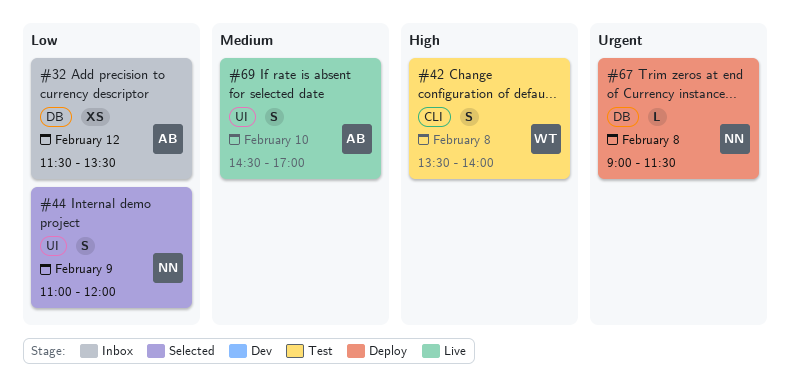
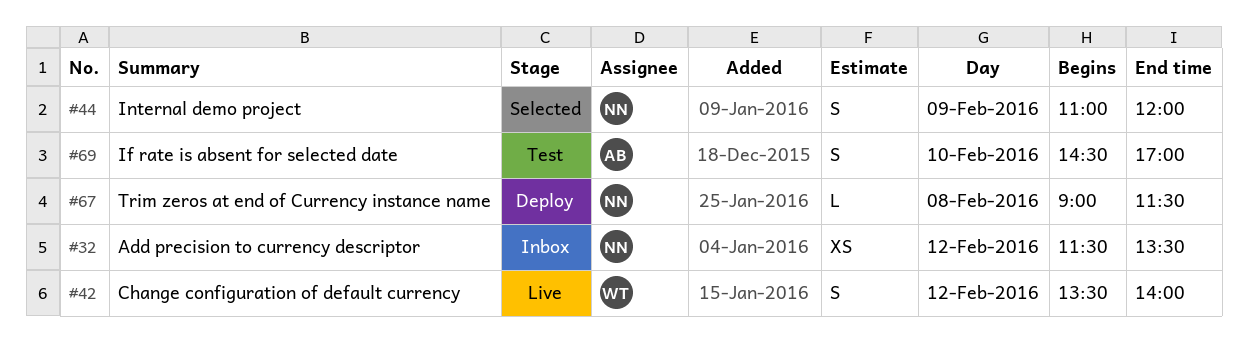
#32, owner: AB -> NN
#42, status: Test -> Live
#42, day: Feb 8 -> Feb 12
#69, status: Live -> Test

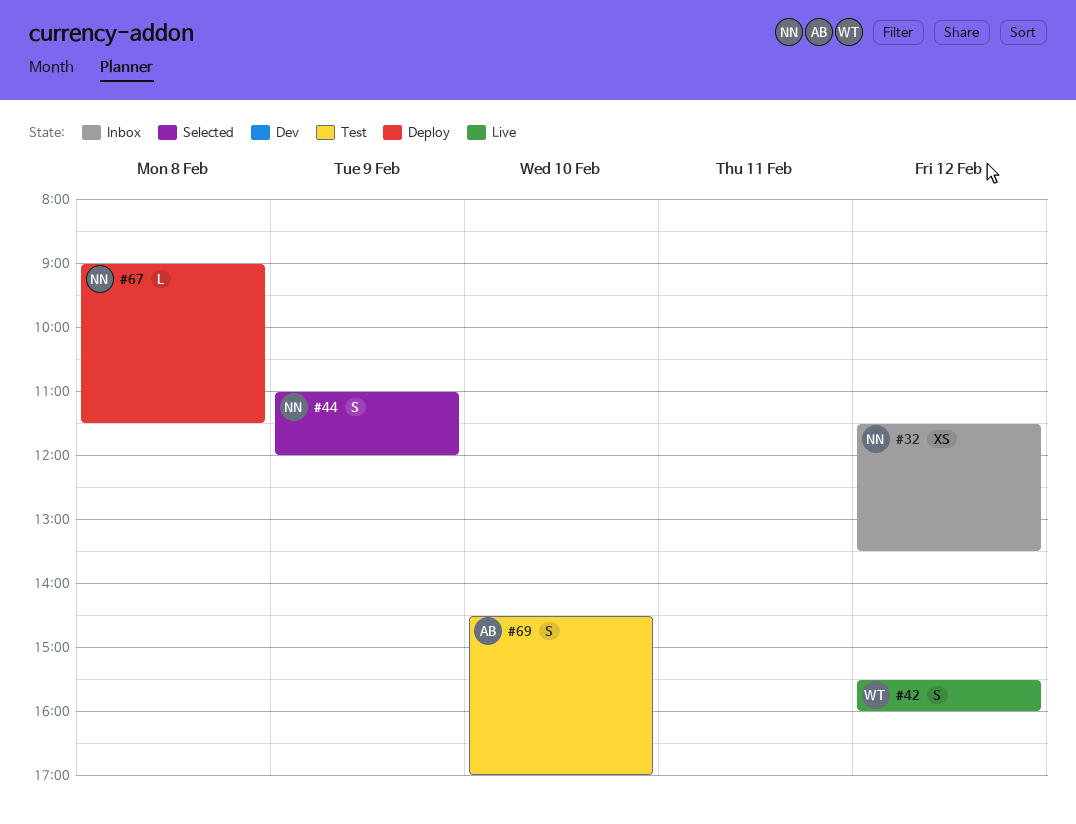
#42, begins: 13:30 -> 15:30
#42, ends: 14:00 -> 16:00

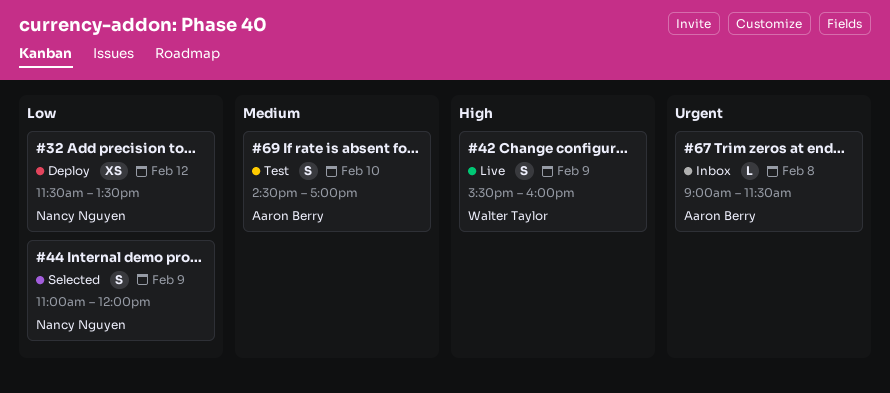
#32, status: Inbox -> Deploy
#42, day: Feb 12 -> Feb 9
#67, status: Deploy -> Inbox
#67, owner: Nancy Nguyen -> Aaron Berry

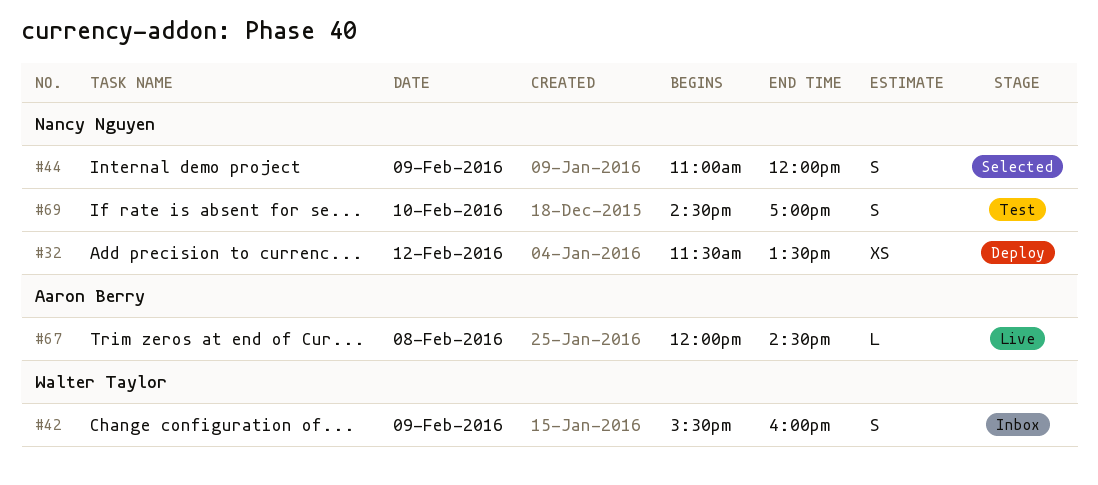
#42, status: Live -> Inbox
#67, status: Inbox -> Live
#67, begins: 09:00 -> 12:00
#67, ends: 11:30 -> 14:30
#69, owner: Aaron Berry -> Nancy Nguyen

